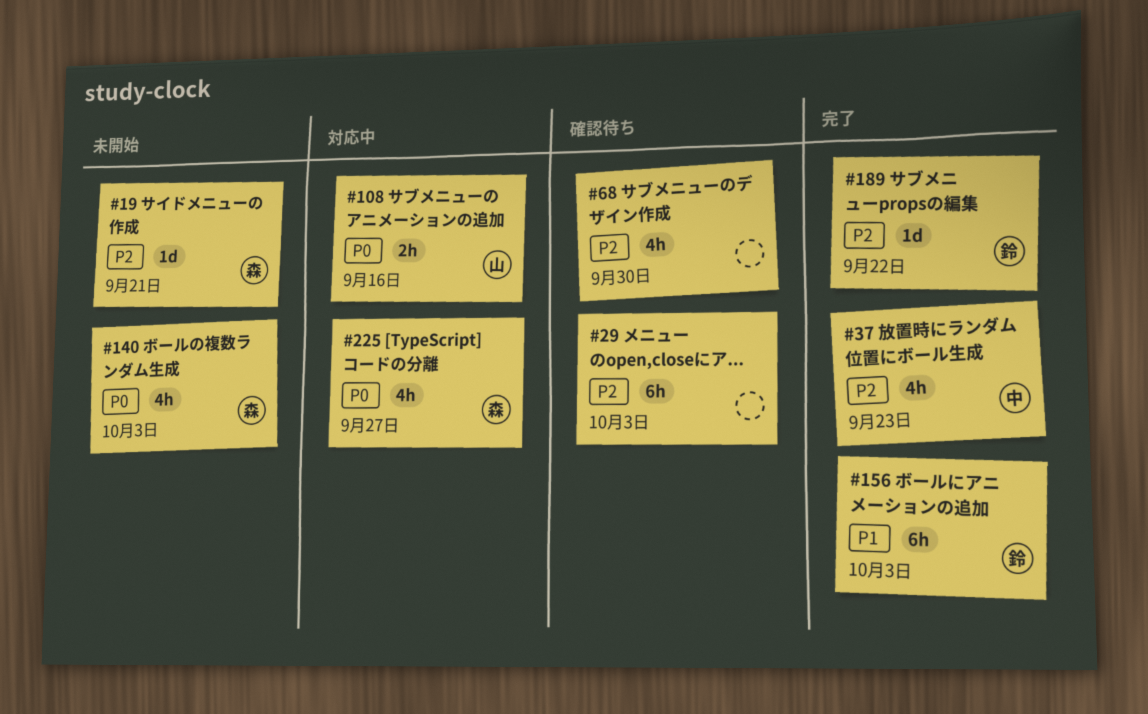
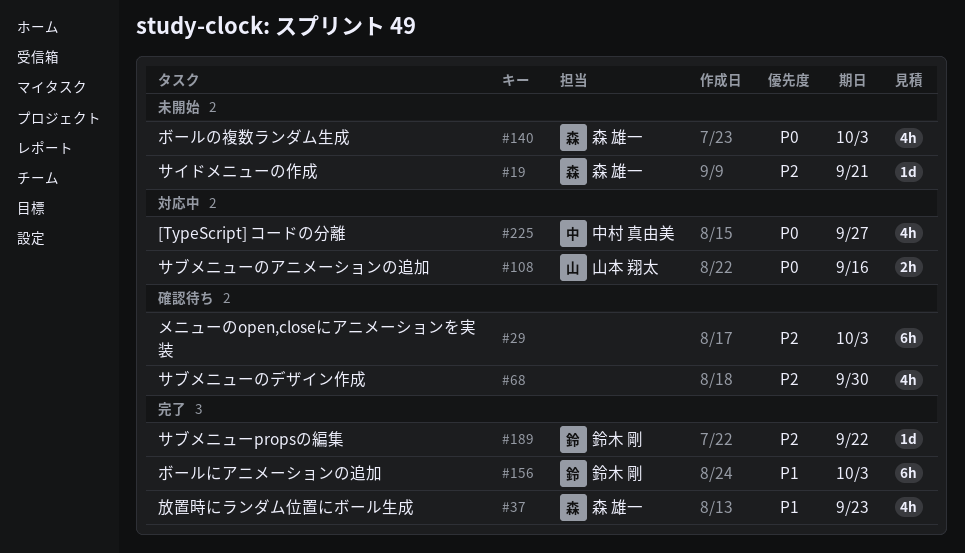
#37, owner: 中村 真由美 -> 森 雄一
#37, priority: P2 -> P1
#225, owner: 森 雄一 -> 中村 真由美

